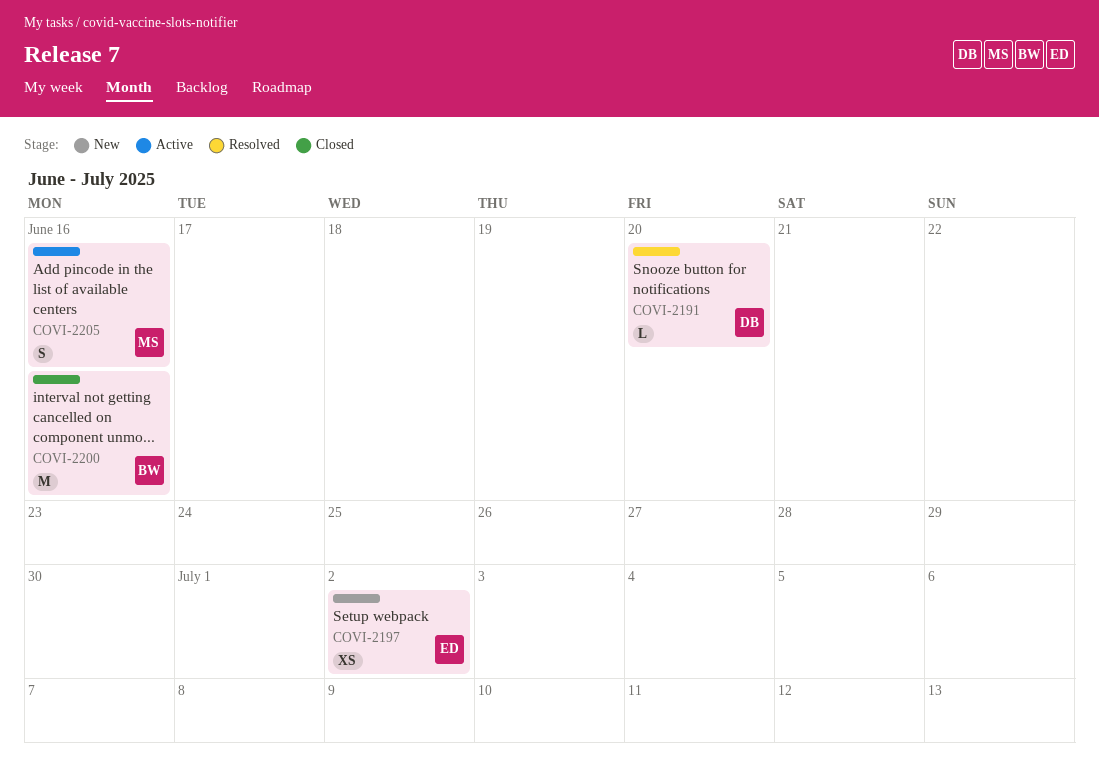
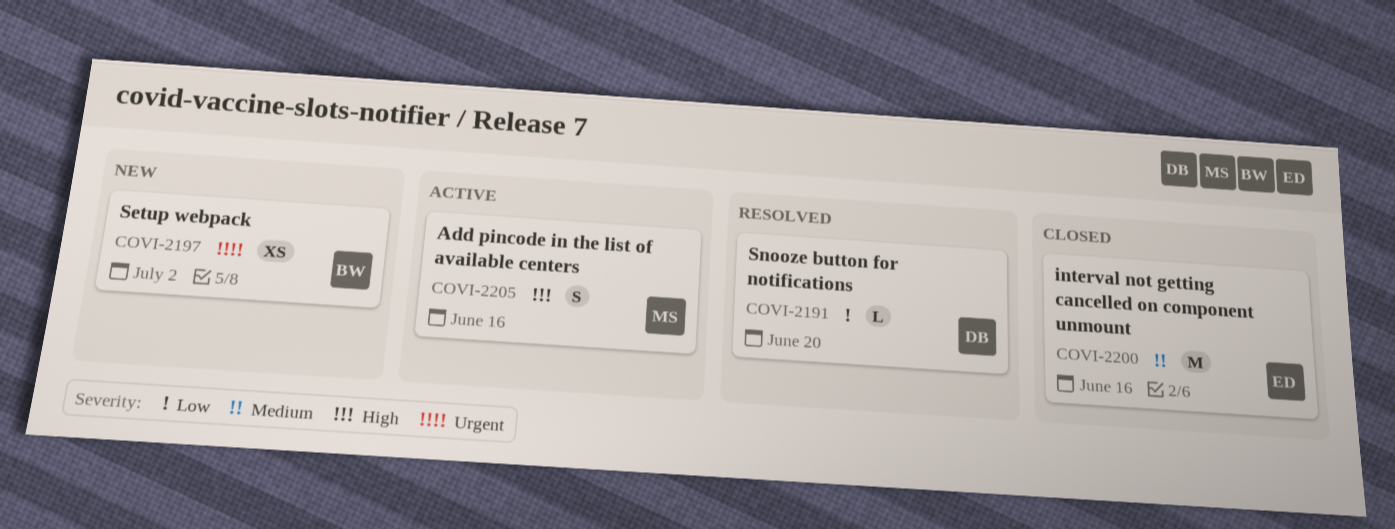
COVI-2197, owner: ED -> BW
COVI-2200, owner: BW -> ED

